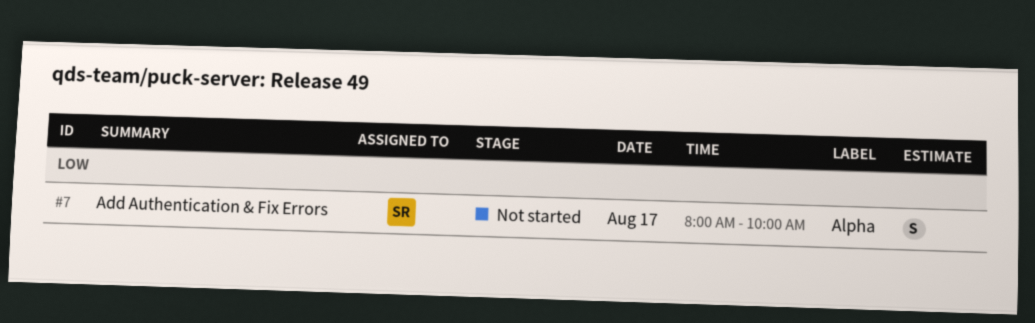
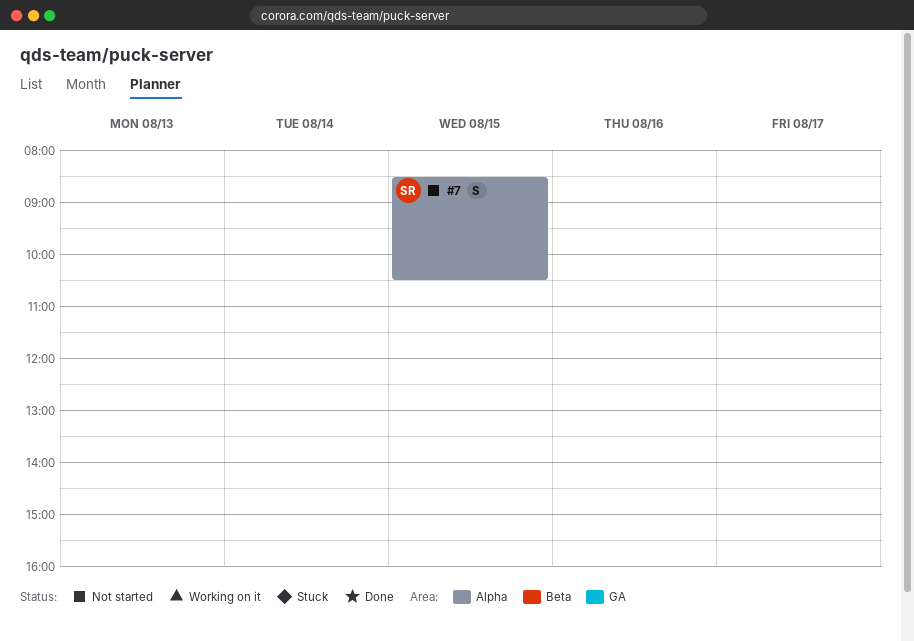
#7, day: Aug 17 -> Aug 15
#7, begins: 08:00 -> 08:30
#7, ends: 10:00 -> 10:30

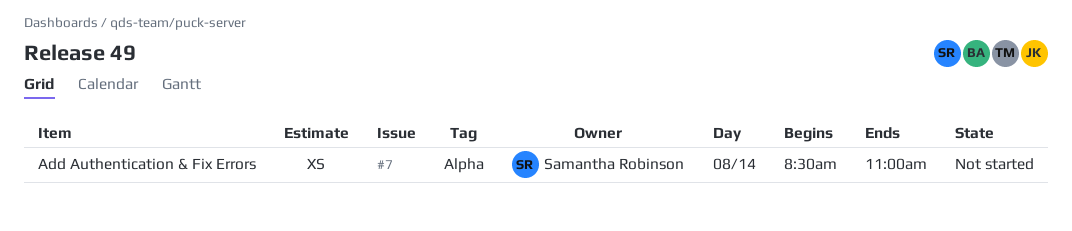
#7, estimate: S -> XS
#7, day: Aug 15 -> Aug 14
#7, ends: 10:30 -> 11:00

